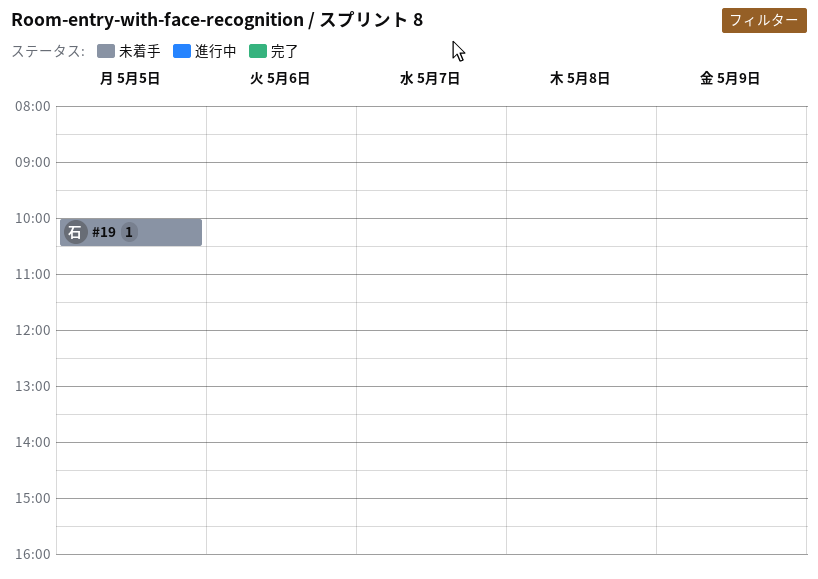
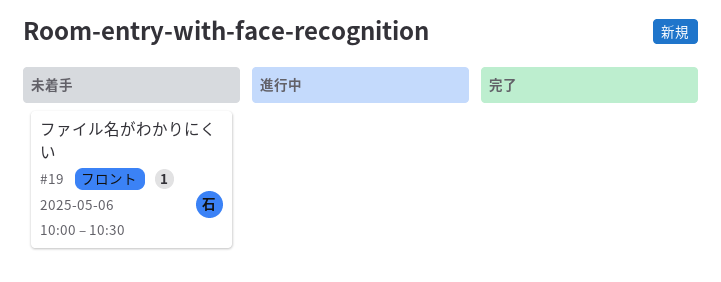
#19, day: May 5 -> May 6

